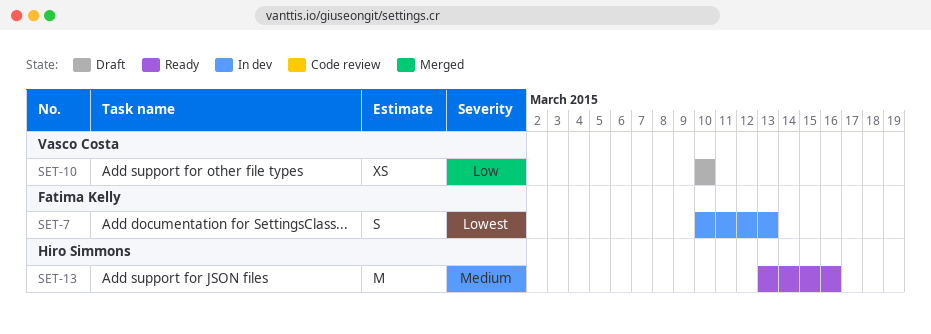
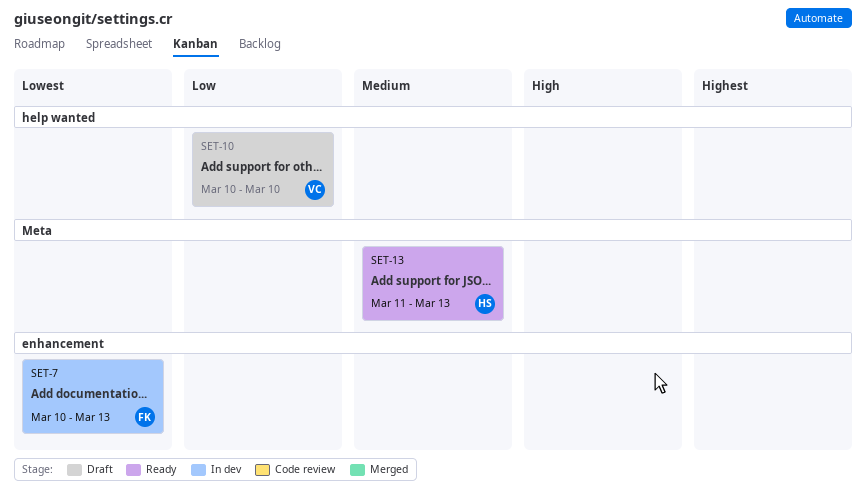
SET-13, start: Mar 13 -> Mar 11
SET-13, due: Mar 16 -> Mar 13

